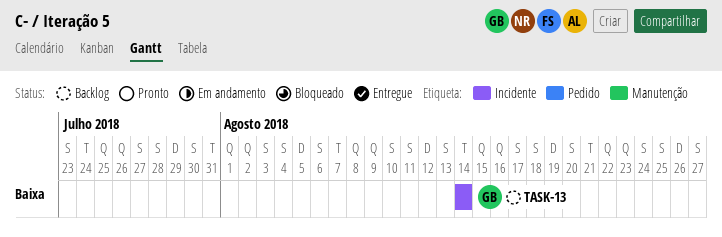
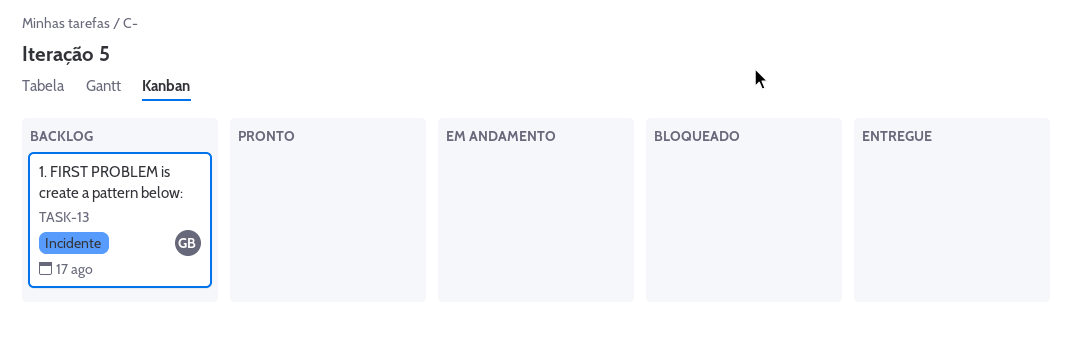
TASK-13, due: Aug 14 -> Aug 17

